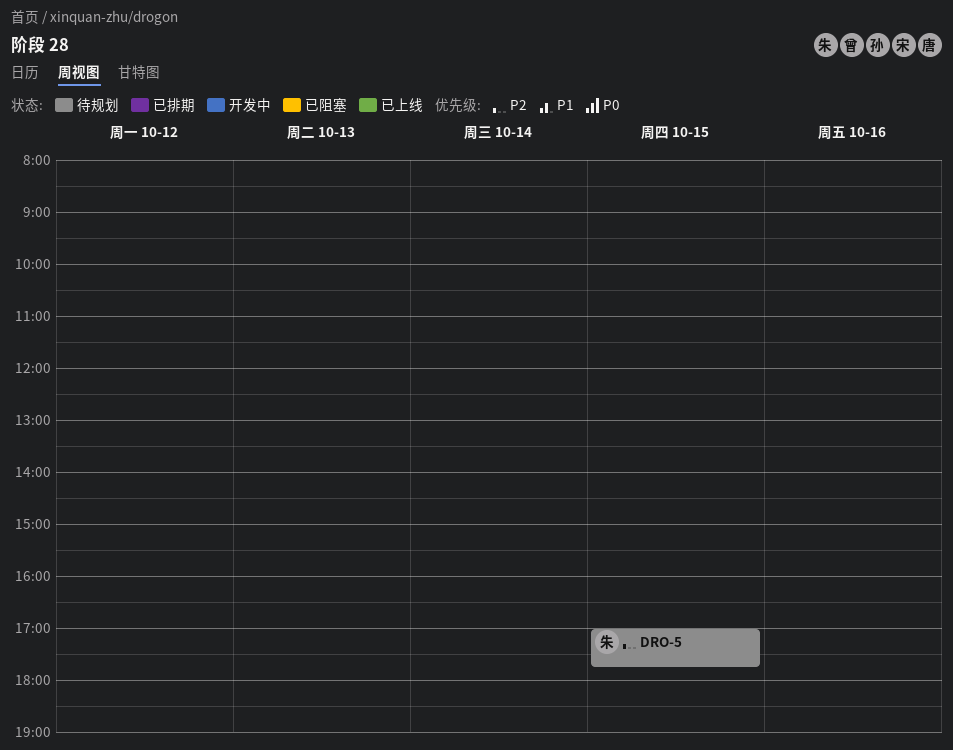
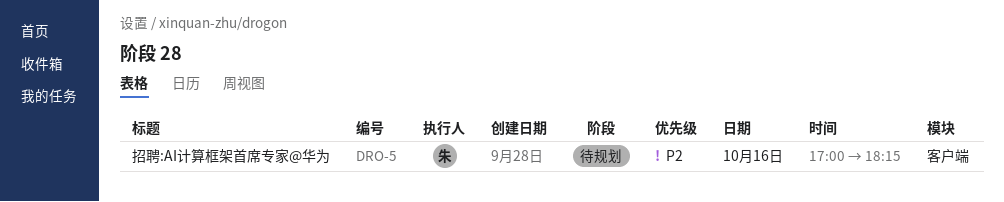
DRO-5, day: Oct 15 -> Oct 16
DRO-5, ends: 17:45 -> 18:15

